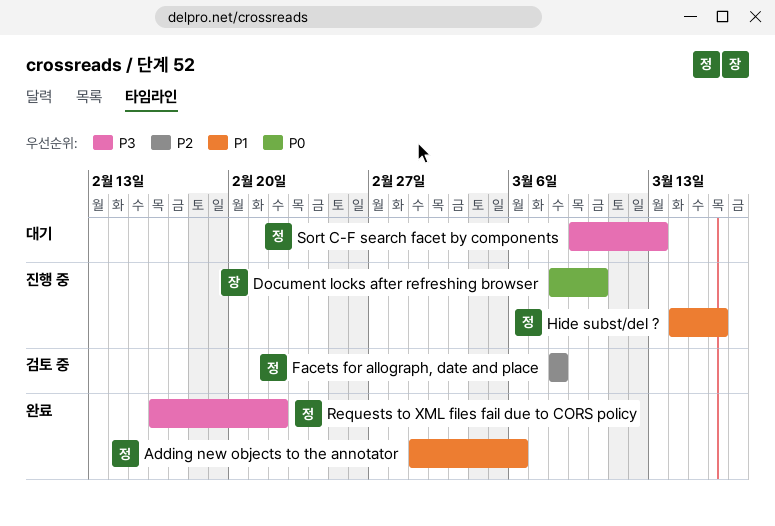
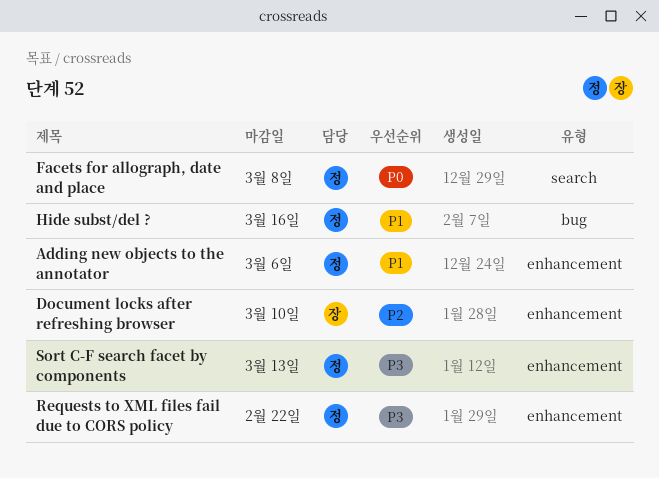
Document locks after refreshing browser, priority: P0 -> P2
Facets for allograph, date and place, priority: P2 -> P0

